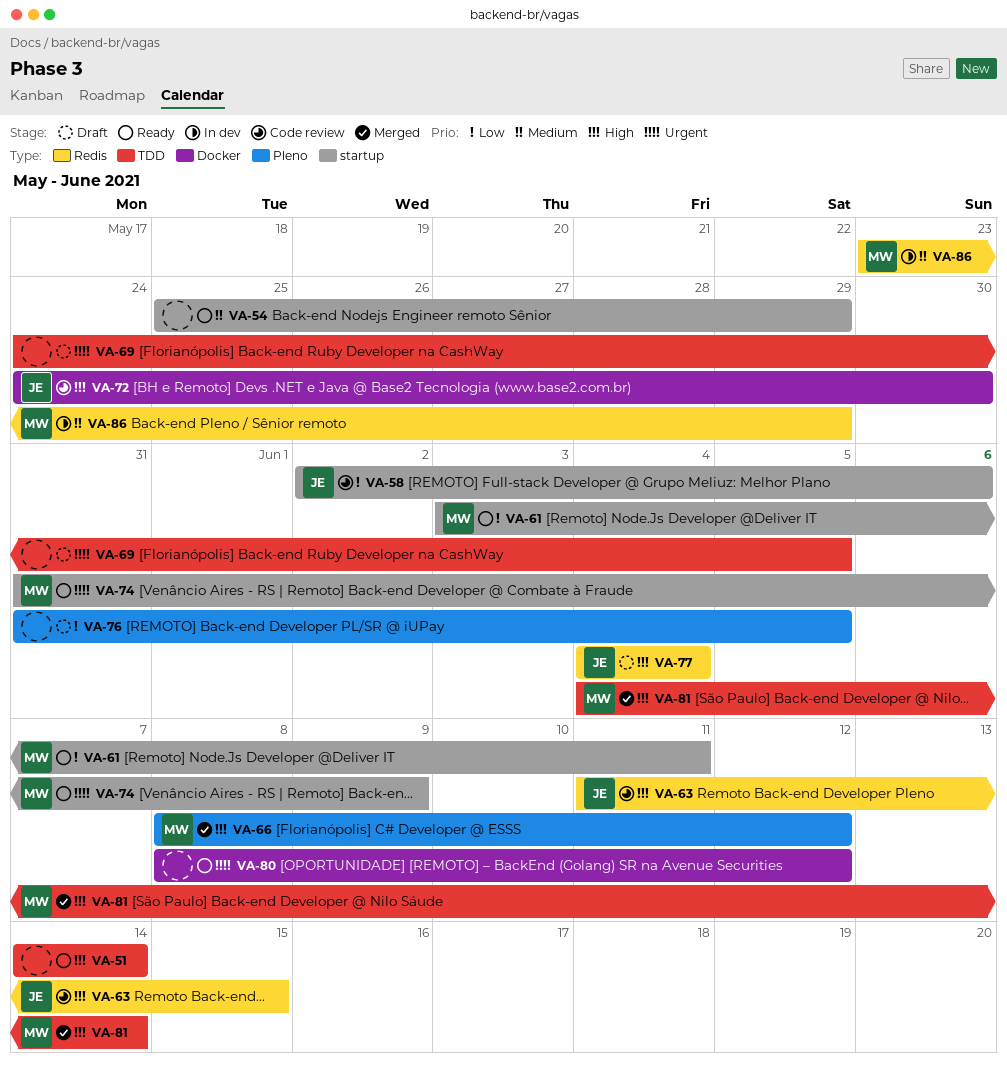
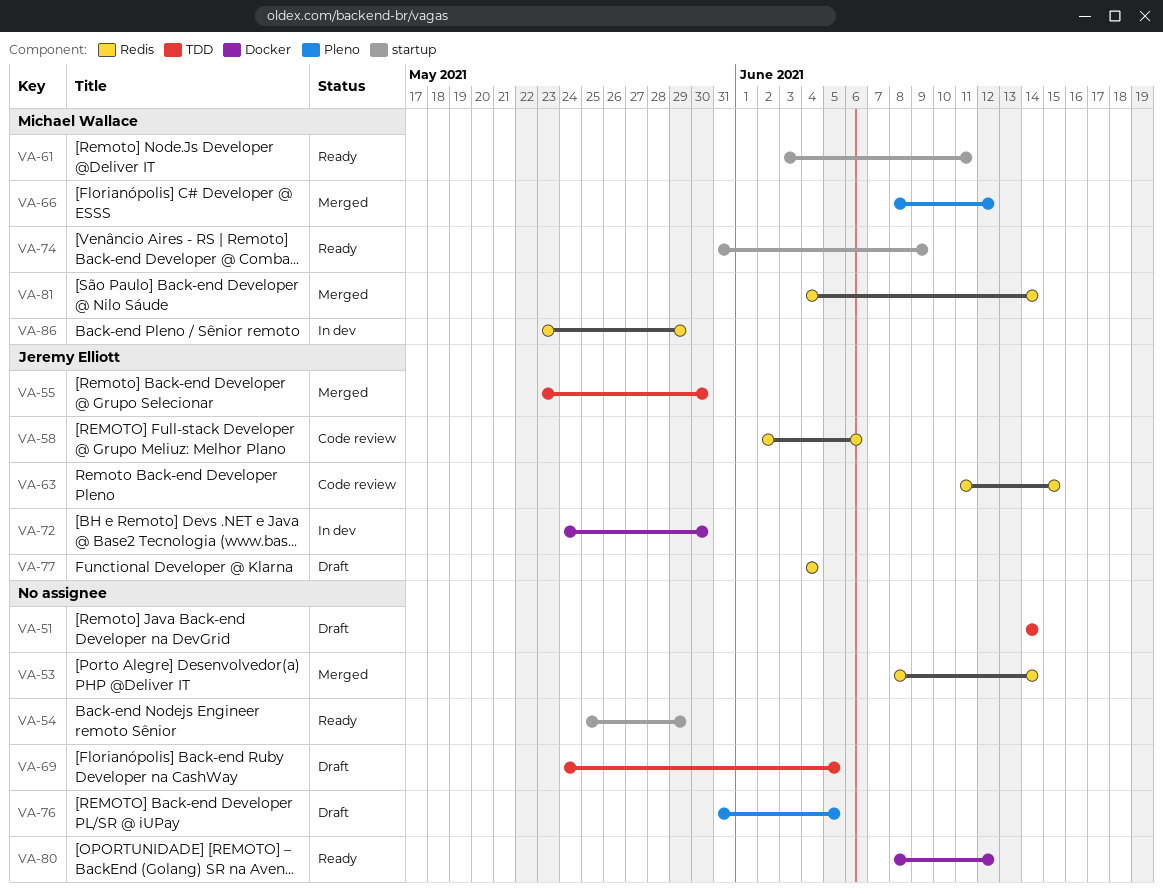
VA-51, status: Ready -> Draft
VA-53: none -> present
VA-55: none -> present
VA-58, label: startup -> Redis
VA-72, status: Code review -> In dev
VA-81, label: TDD -> Redis

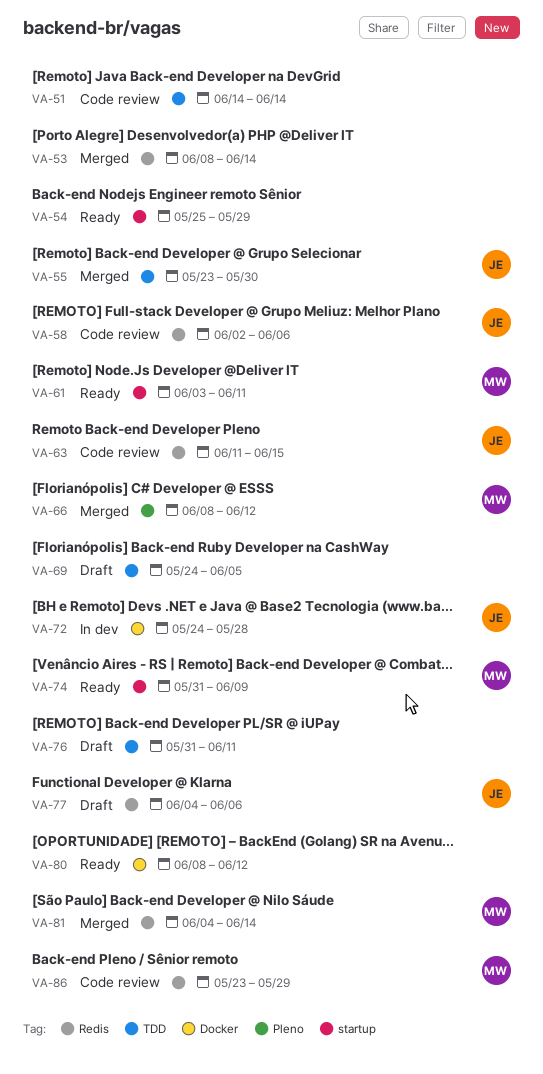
VA-51, status: Draft -> Code review
VA-72, due: May 30 -> May 28
VA-76, label: Pleno -> TDD
VA-76, due: Jun 5 -> Jun 11
VA-77, due: Jun 4 -> Jun 6
VA-86, status: In dev -> Code review

